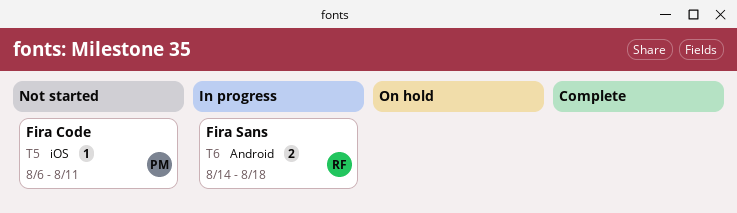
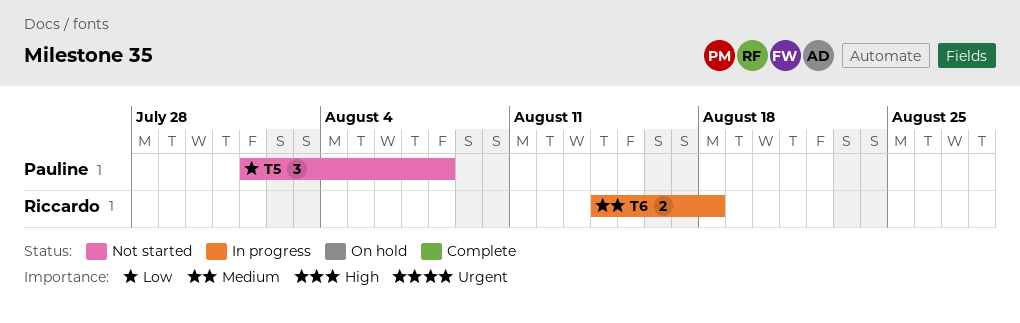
T5, estimate: 1 -> 3
T5, start: Aug 6 -> Aug 1
T5, due: Aug 11 -> Aug 8

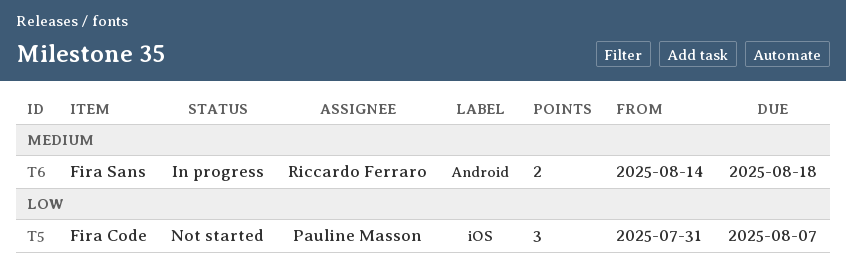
T5, start: Aug 1 -> Jul 31
T5, due: Aug 8 -> Aug 7

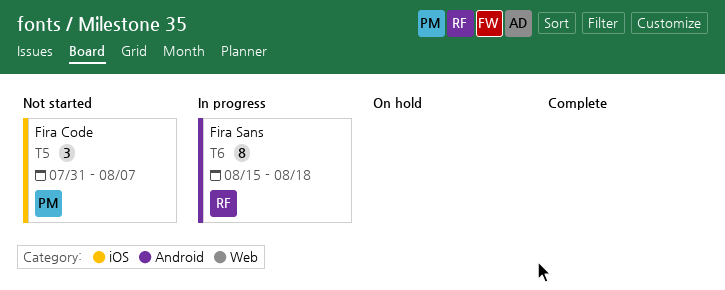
T6, estimate: 2 -> 8
T6, start: Aug 14 -> Aug 15

